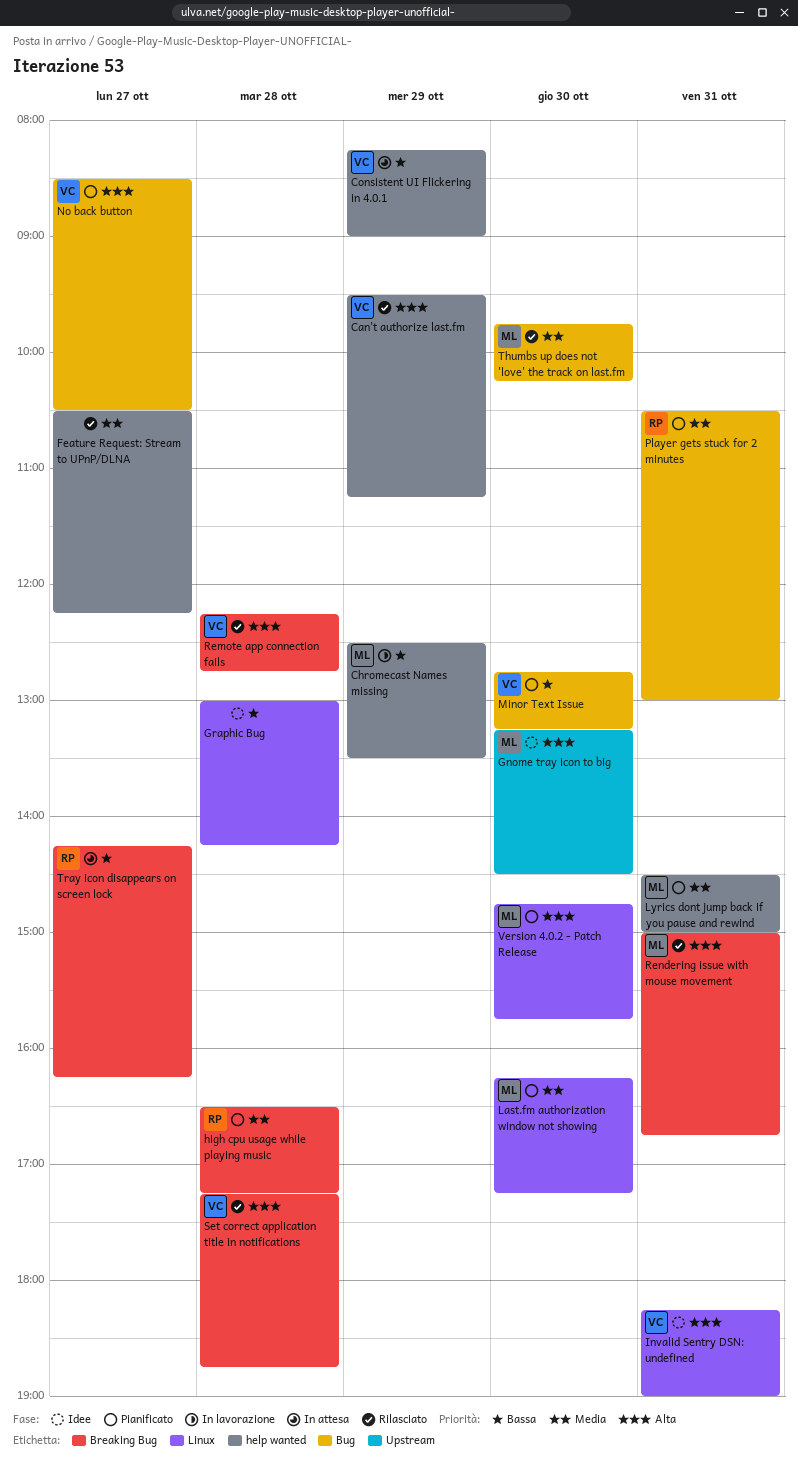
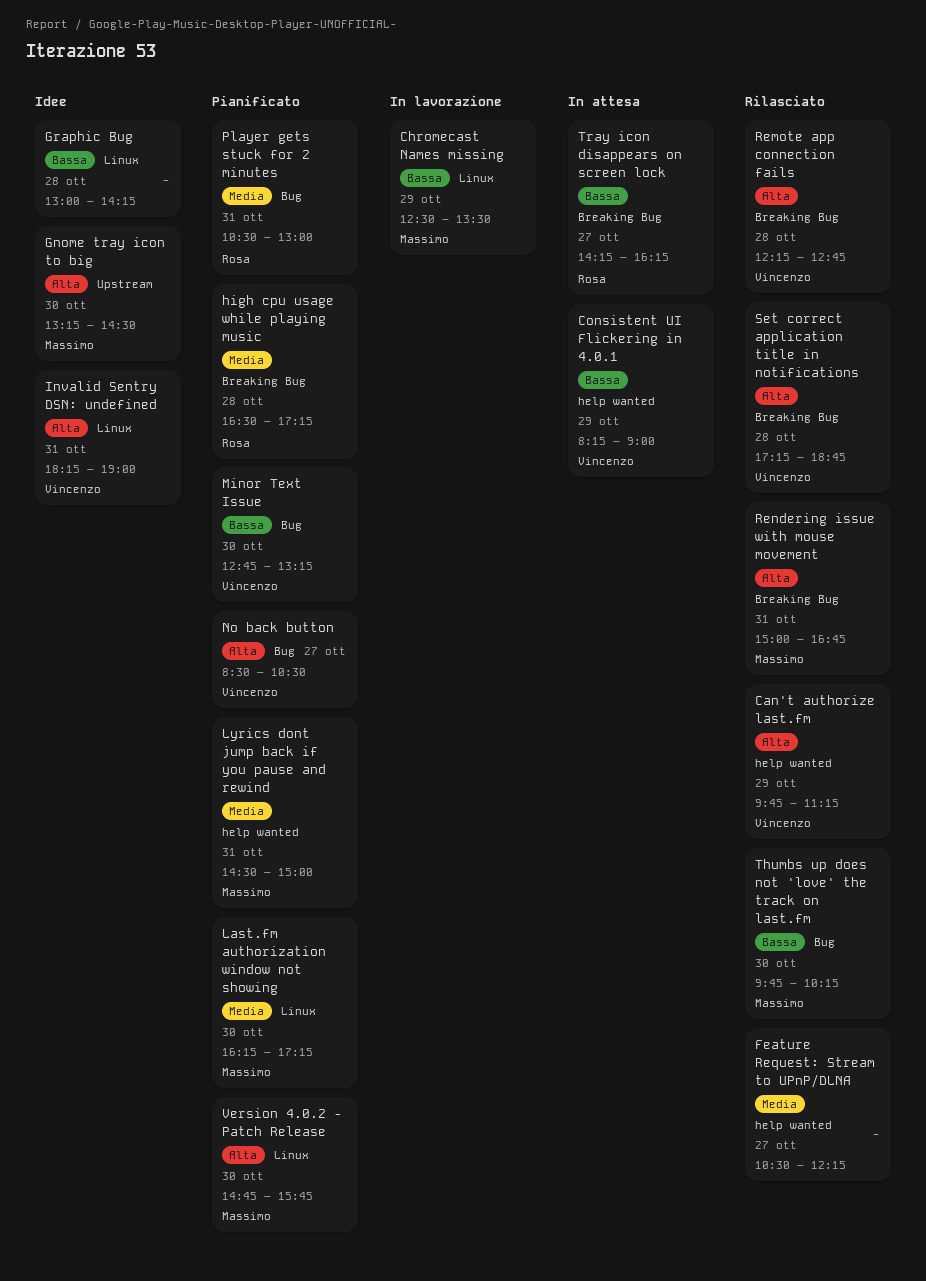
Can't authorize last.fm, begins: 09:30 -> 09:45
Chromecast Names missing, label: help wanted -> Linux
Thumbs up does not 'love' the track on last.fm, priority: Media -> Bassa

